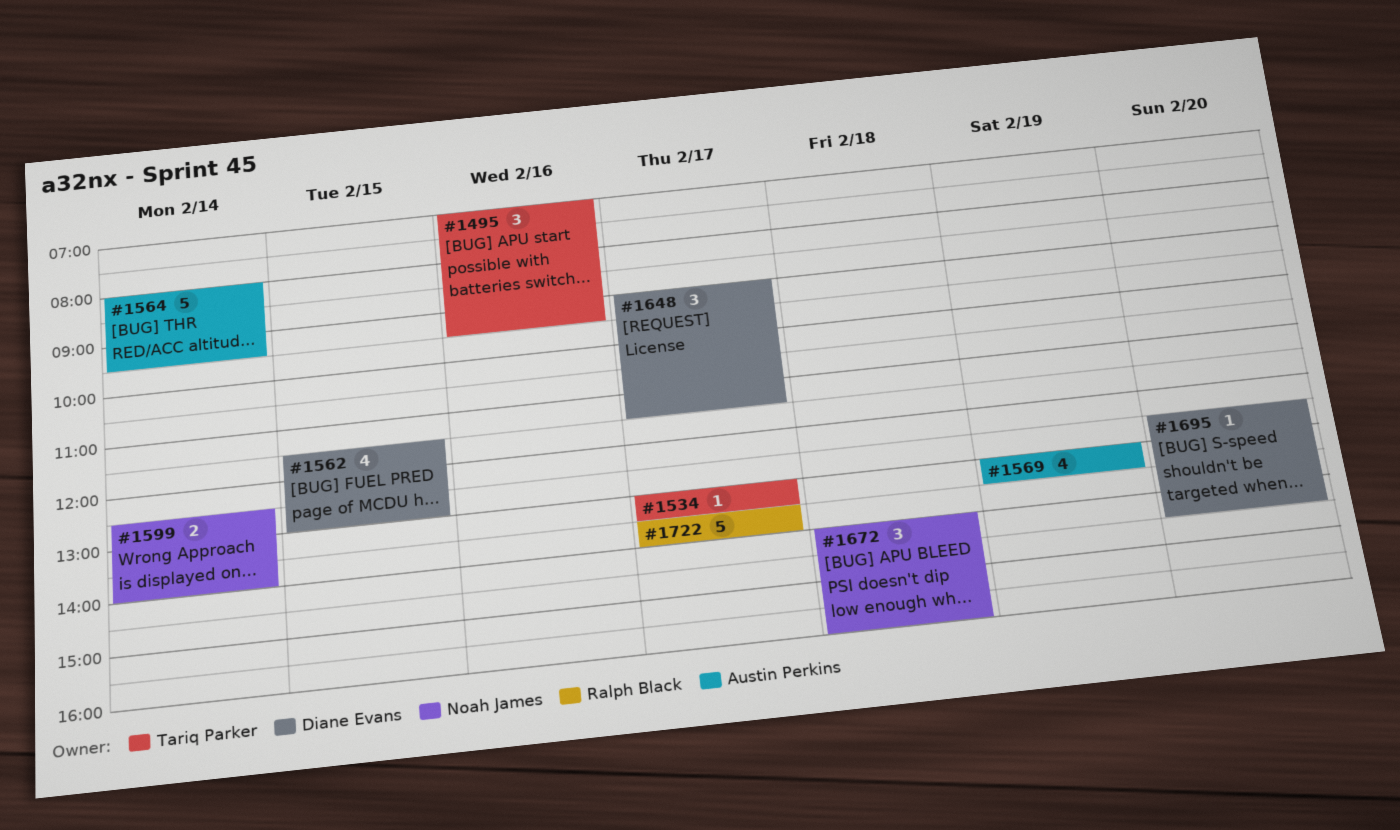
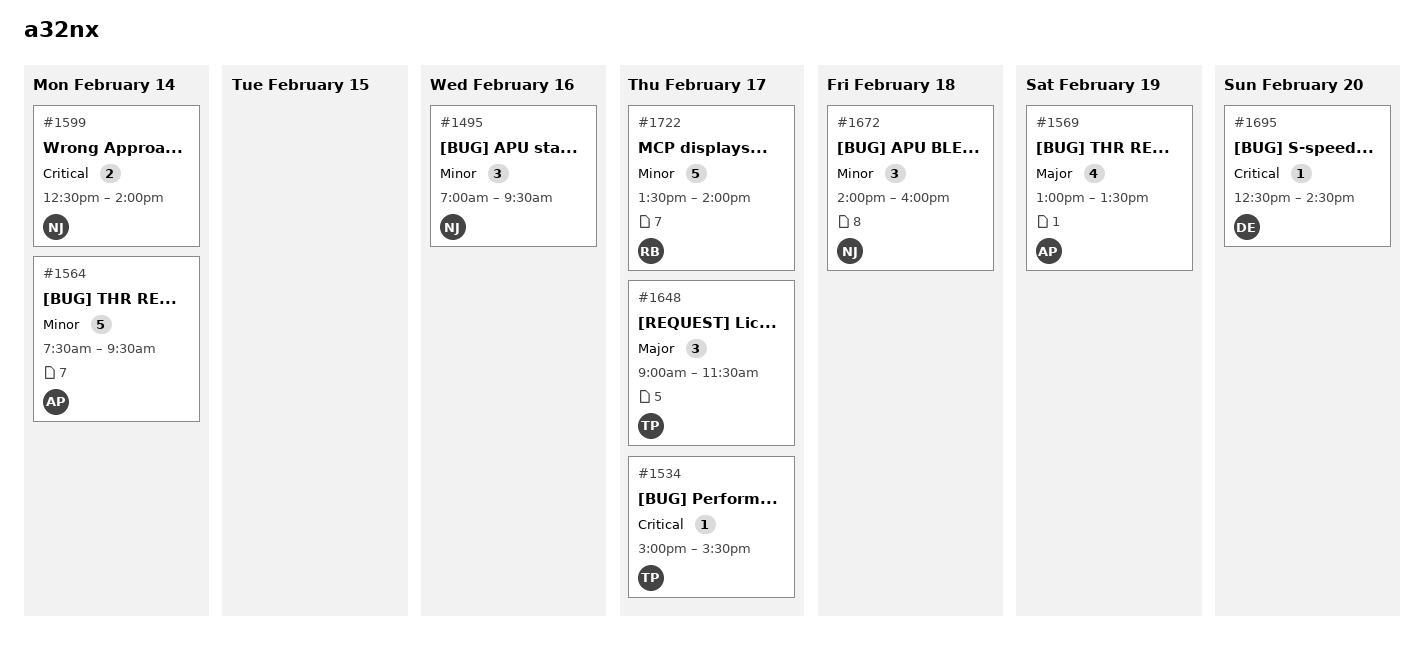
#1495, owner: Tariq Parker -> Noah James
#1534, begins: 13:00 -> 15:00
#1534, ends: 13:30 -> 15:30
#1562: present -> none
#1564, begins: 08:00 -> 07:30
#1648, owner: Diane Evans -> Tariq Parker

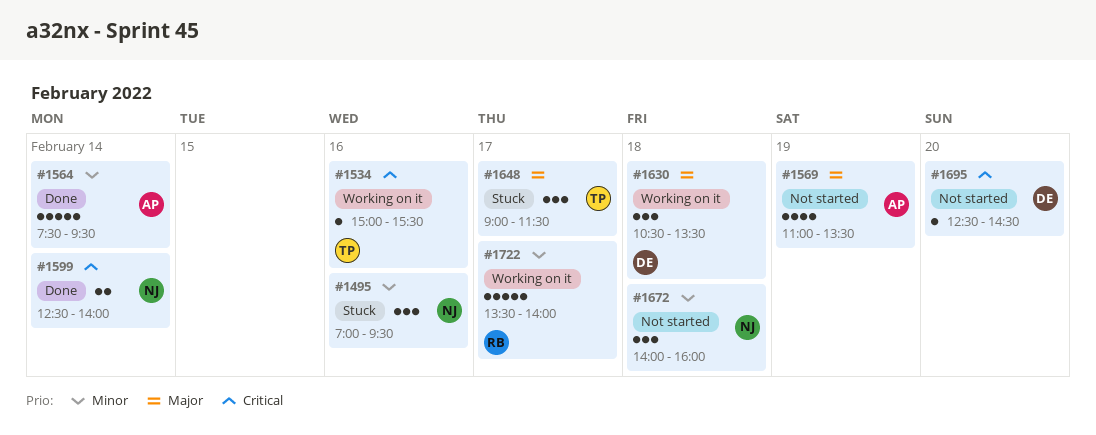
#1534, day: Feb 17 -> Feb 16
#1569, begins: 13:00 -> 11:00
#1630: none -> present

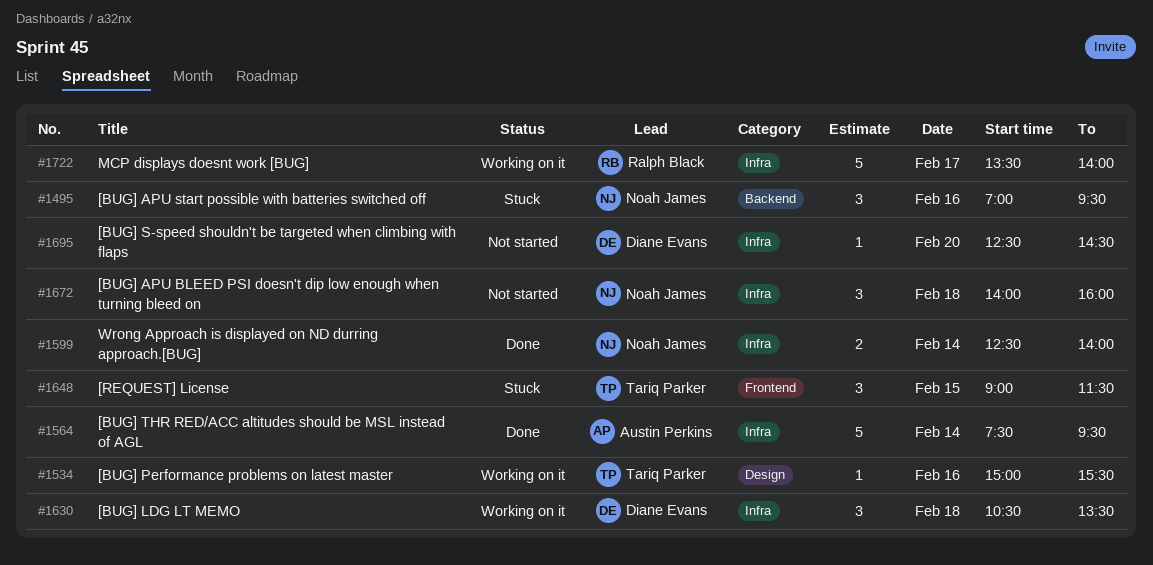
#1569: present -> none
#1648, day: Feb 17 -> Feb 15

